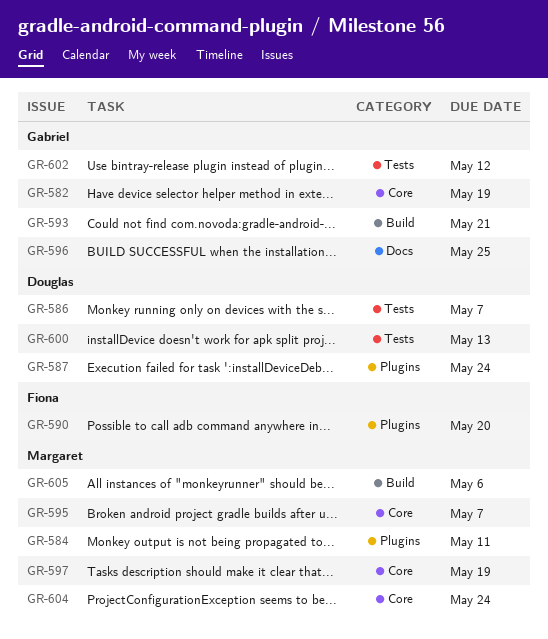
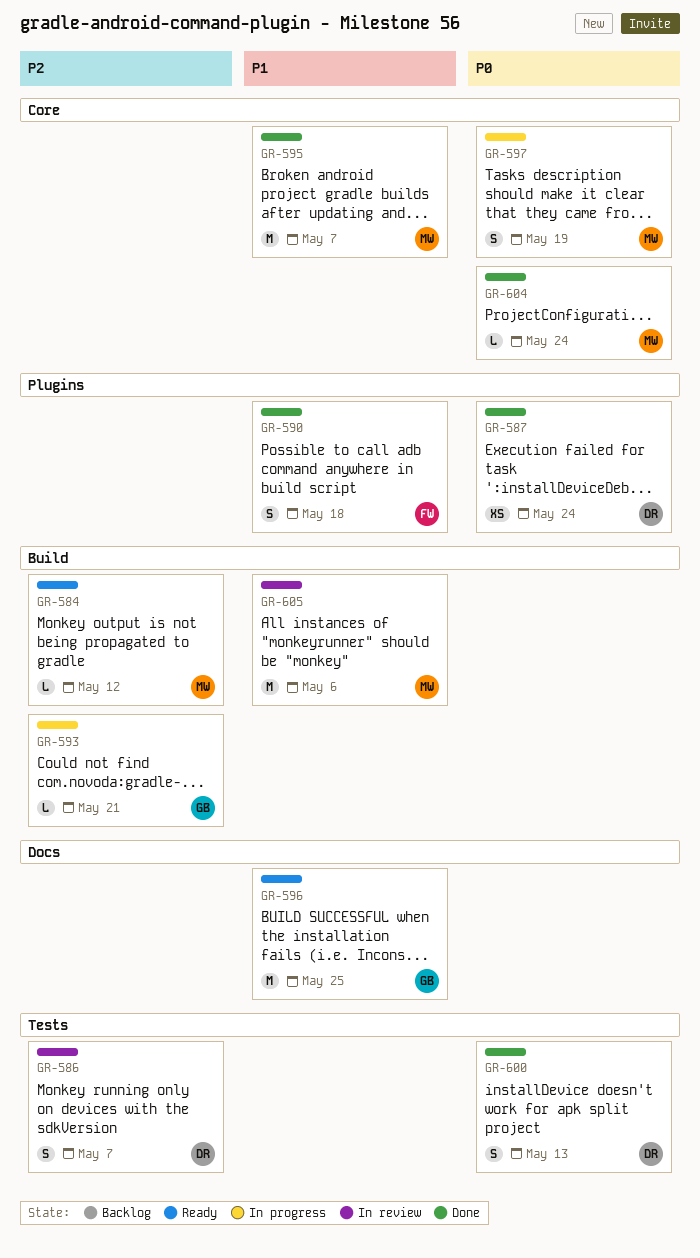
GR-582: present -> none
GR-584, label: Plugins -> Build
GR-584, due: May 11 -> May 12
GR-590, due: May 20 -> May 18
GR-602: present -> none

